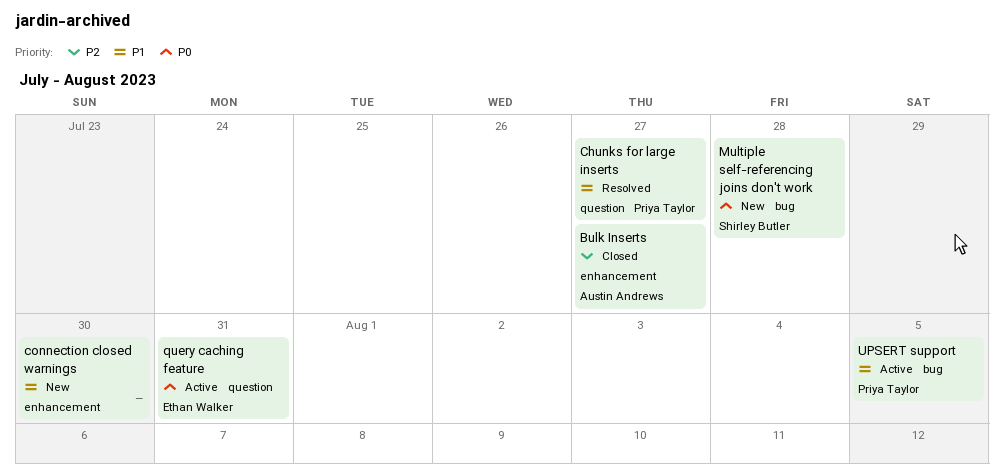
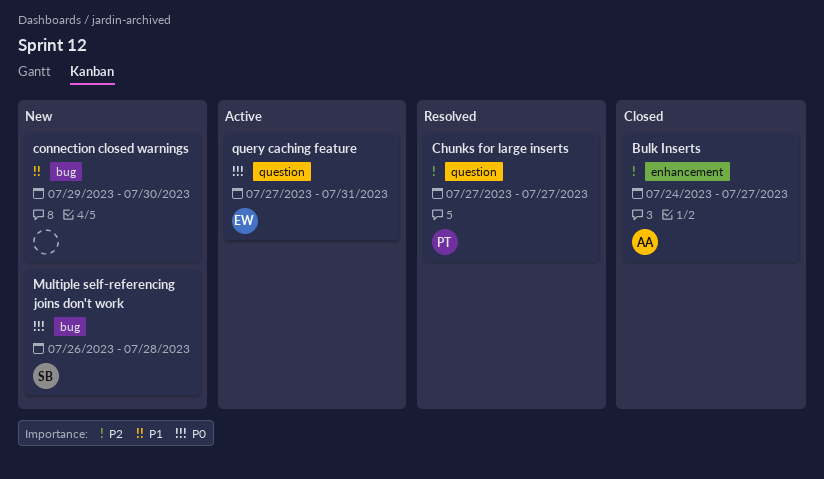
Chunks for large inserts, priority: P1 -> P2
connection closed warnings, label: enhancement -> bug
UPSERT support: present -> none

